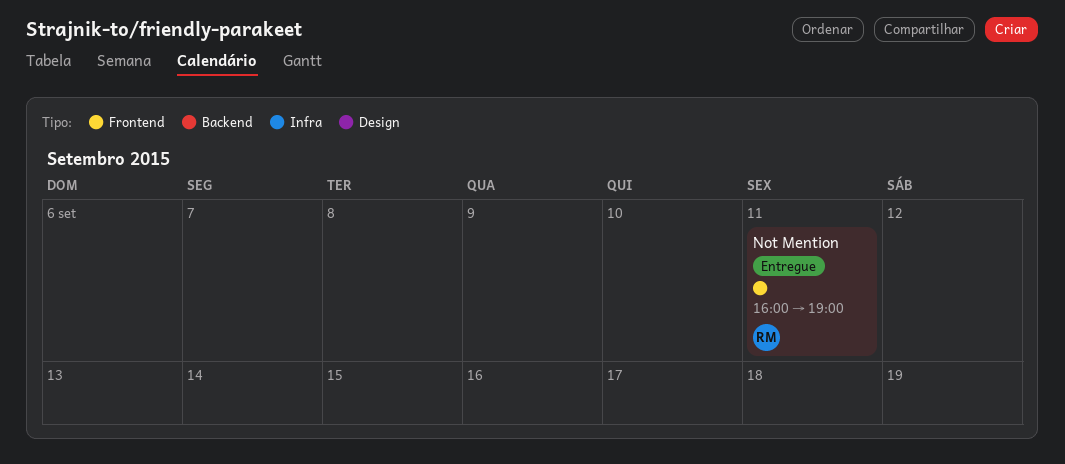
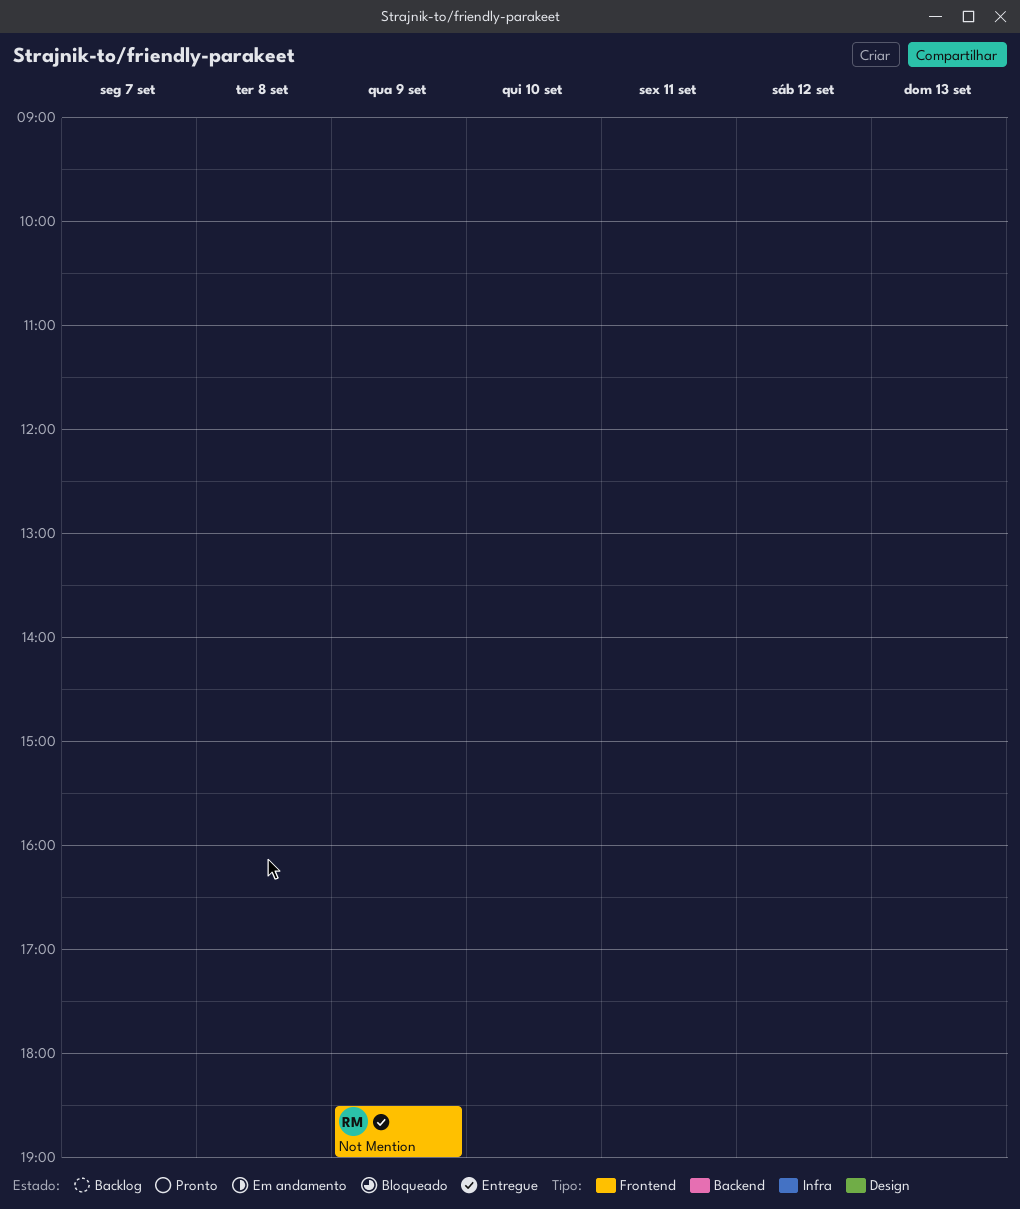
Not Mention, day: Sep 11 -> Sep 9
Not Mention, begins: 16:00 -> 18:30

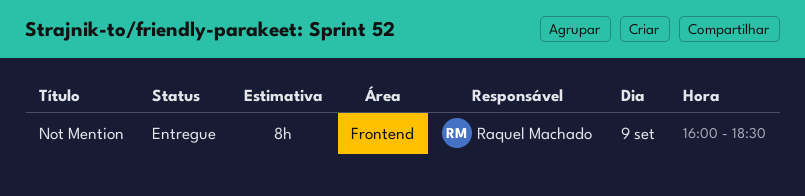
Not Mention, begins: 18:30 -> 16:00
Not Mention, ends: 19:00 -> 18:30

